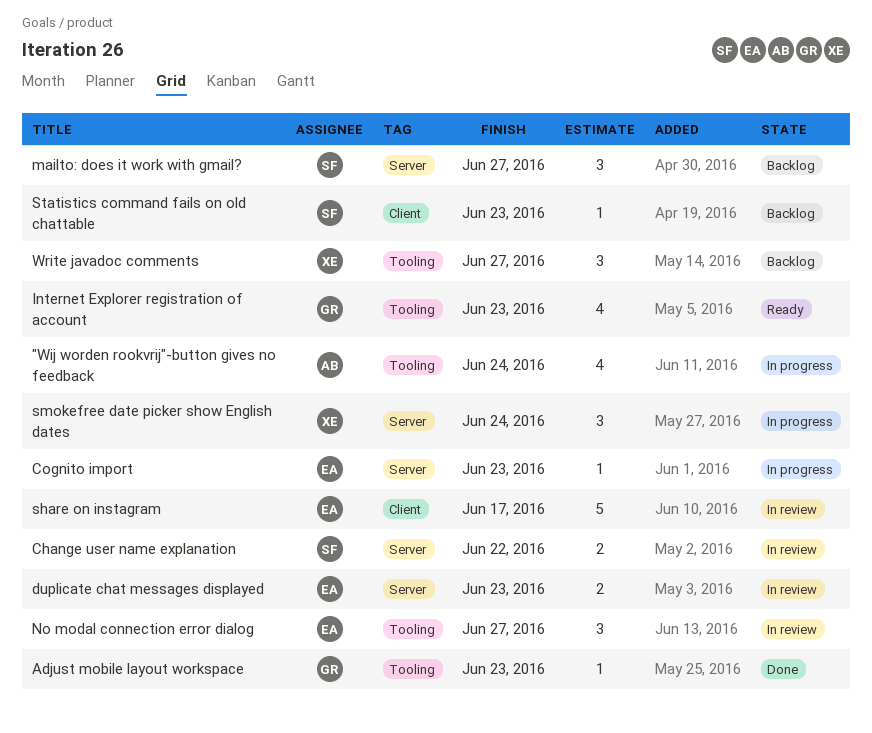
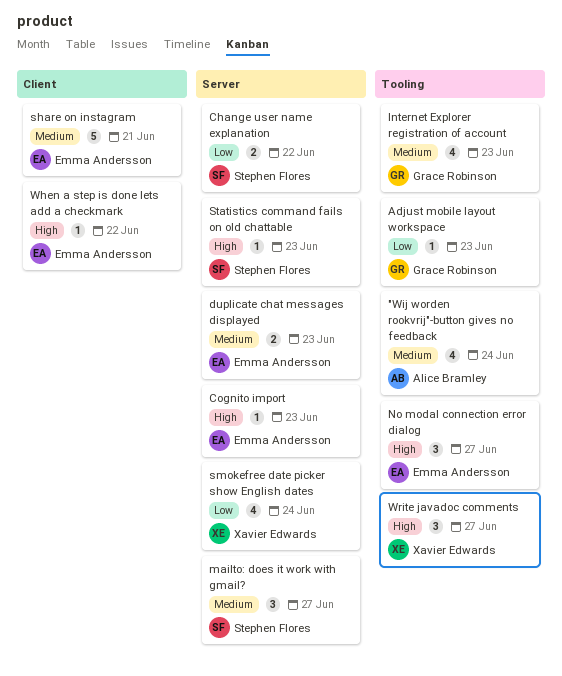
share on instagram, due: Jun 17 -> Jun 21
smokefree date picker show English dates, estimate: 3 -> 4
Statistics command fails on old chattable, label: Client -> Server
When a step is done lets add a checkmark: none -> present

